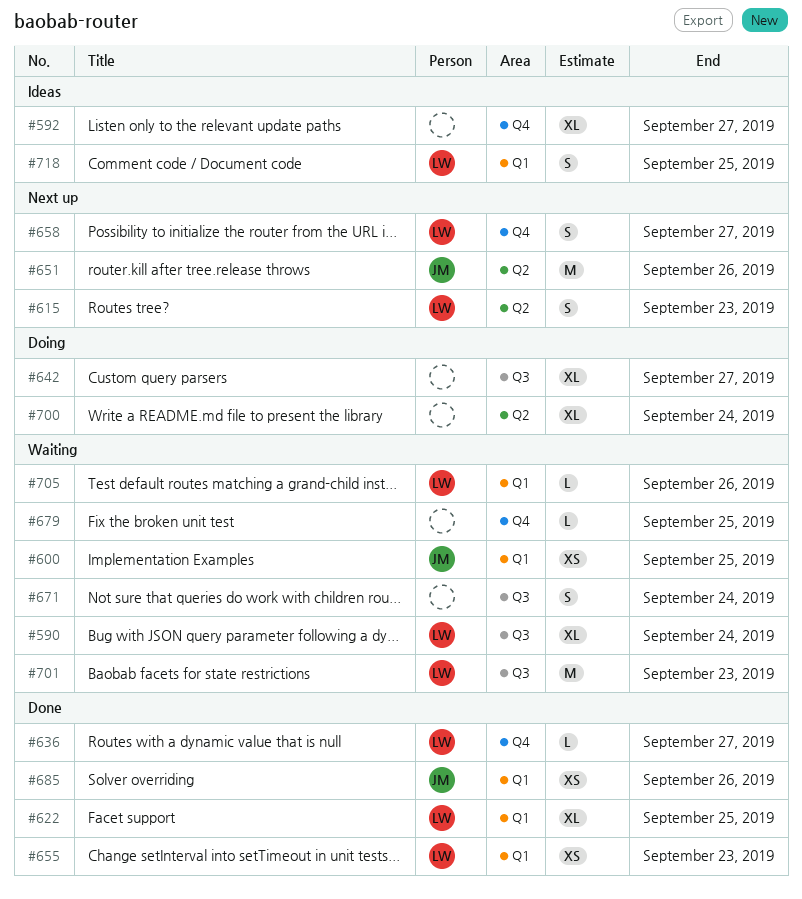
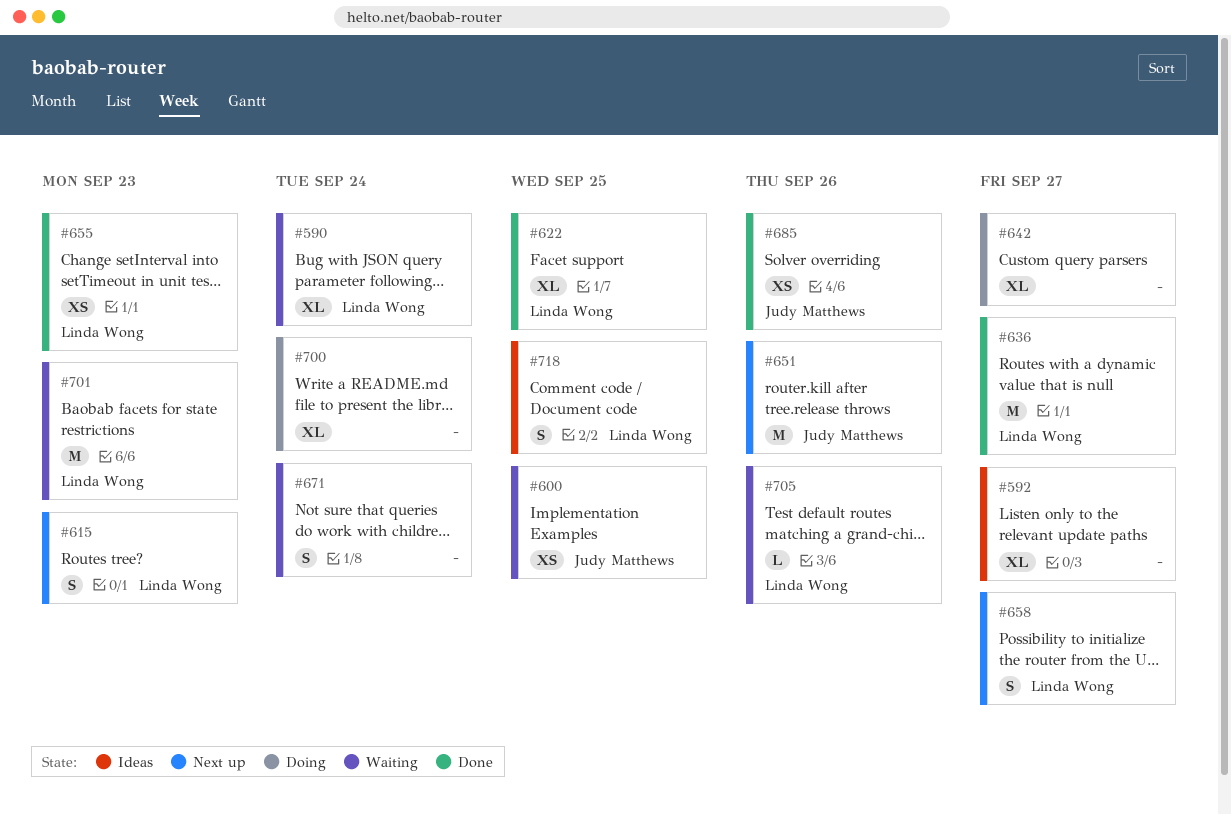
#636, estimate: L -> M
#679: present -> none

